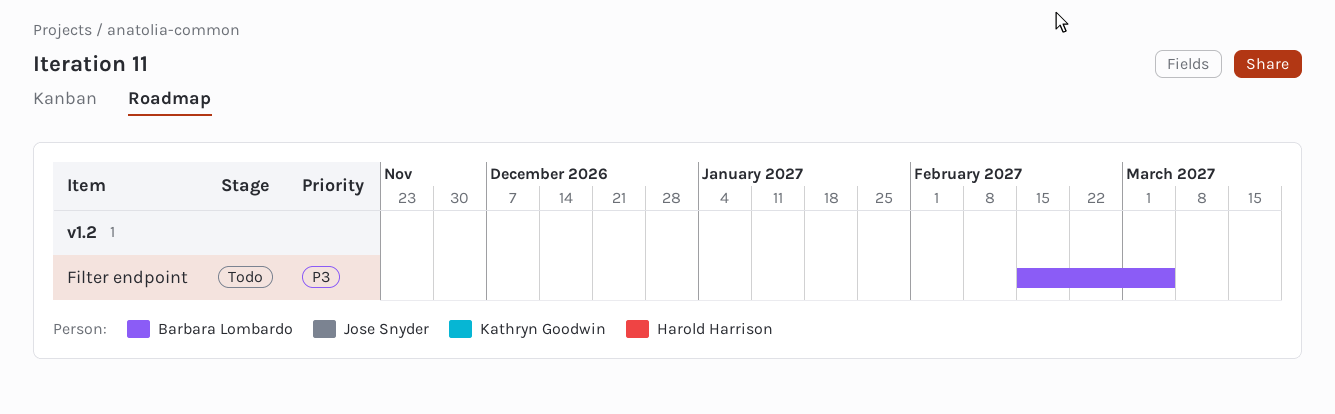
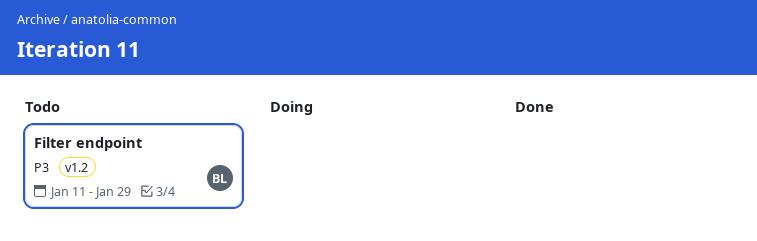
Filter endpoint, start: Feb 15 -> Jan 11
Filter endpoint, due: Mar 5 -> Jan 29

